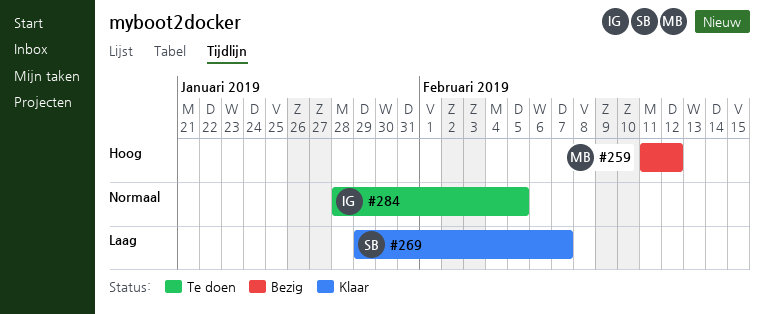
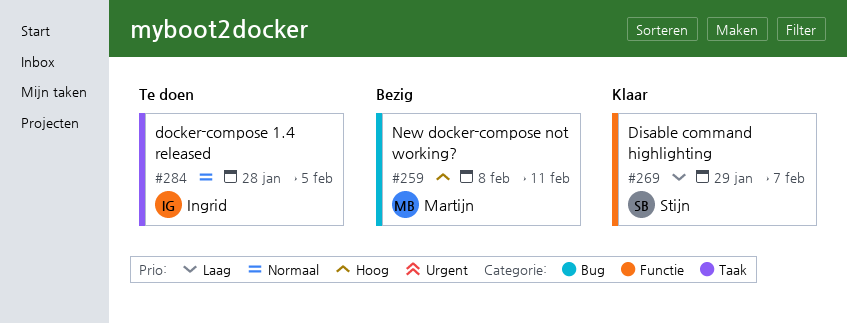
#259, start: Feb 11 -> Feb 8
#259, due: Feb 12 -> Feb 11

